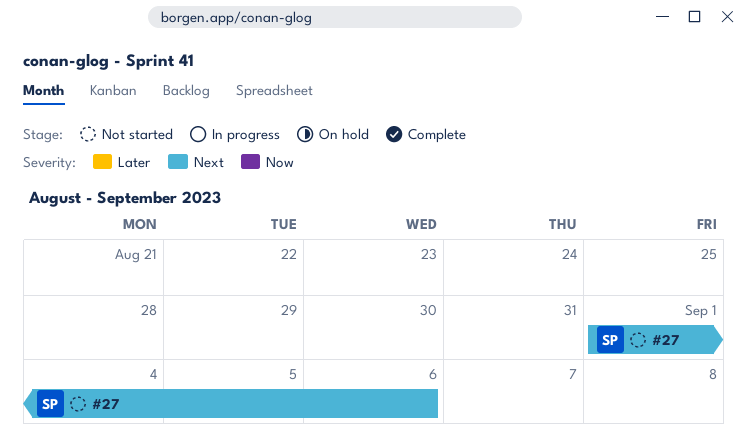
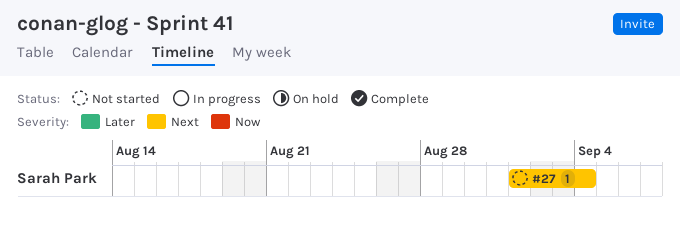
#27, due: Sep 6 -> Sep 4

